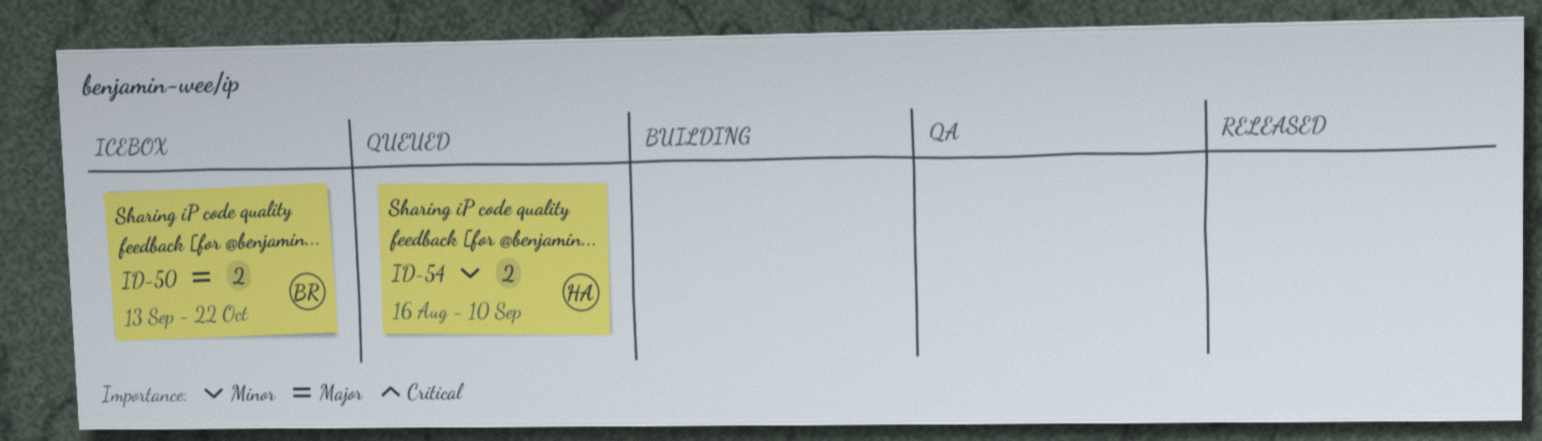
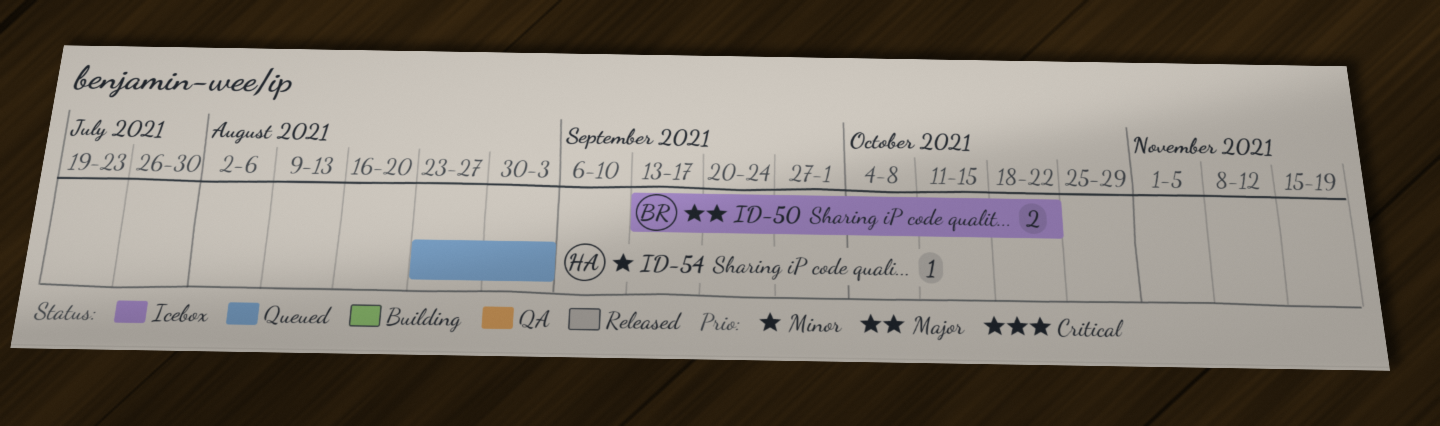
ID-54, estimate: 2 -> 1
ID-54, start: Aug 16 -> Aug 23
ID-54, due: Sep 10 -> Sep 3

